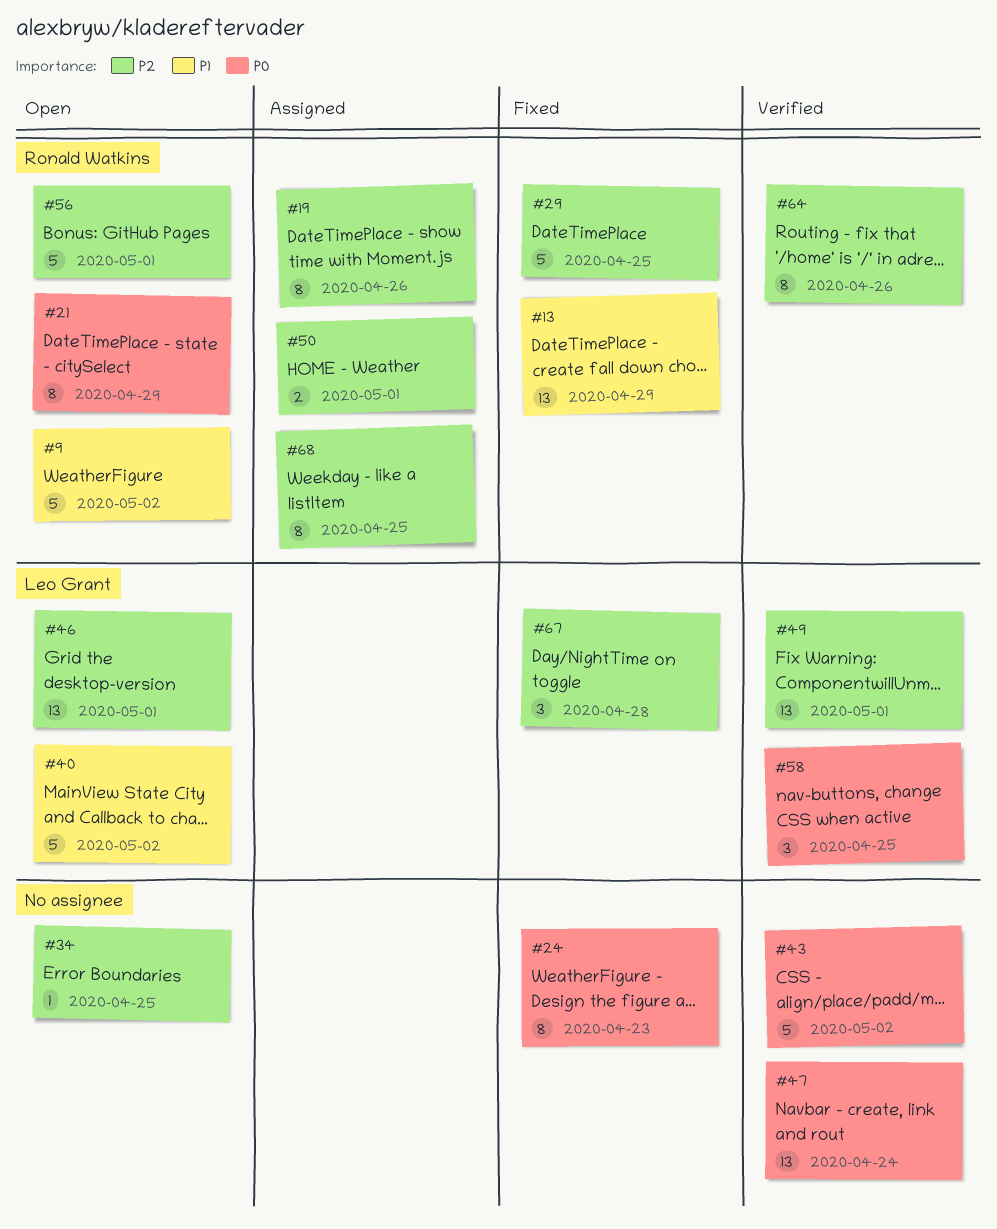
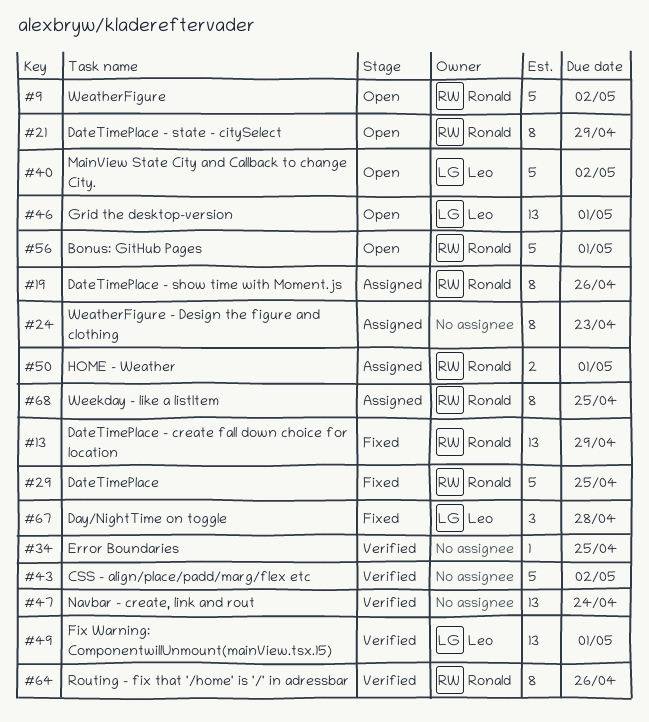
#24, status: Fixed -> Assigned
#34, status: Open -> Verified
#58: present -> none

